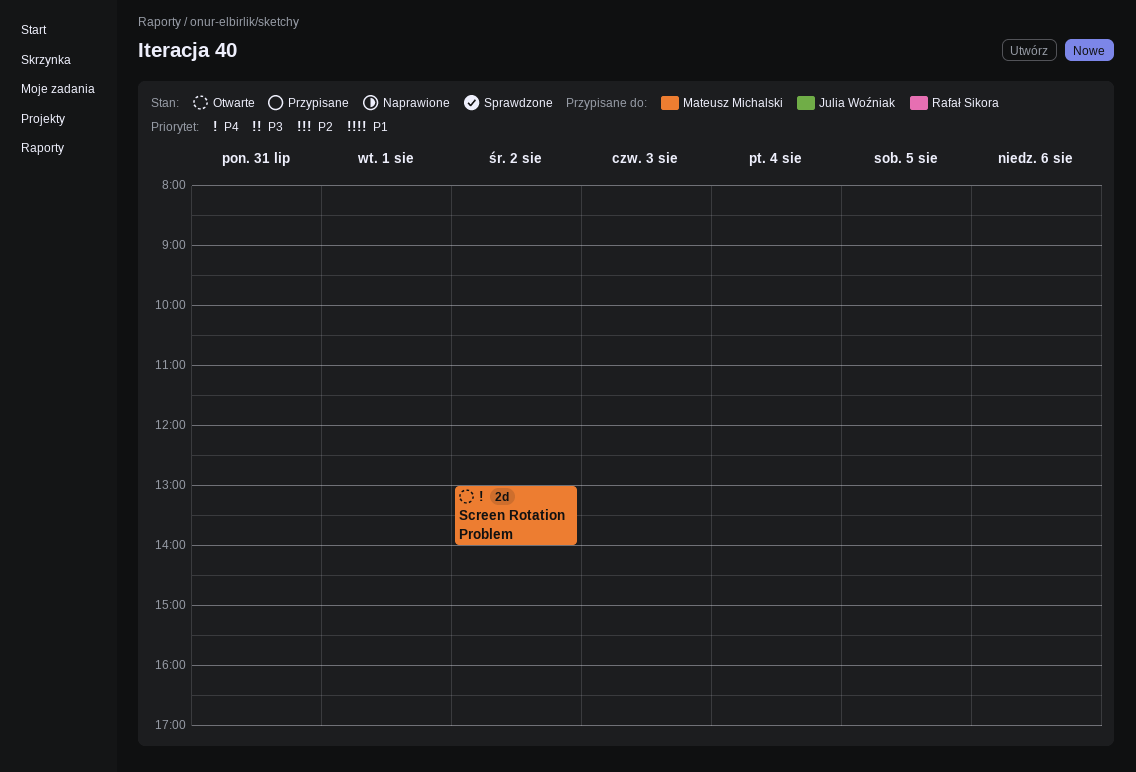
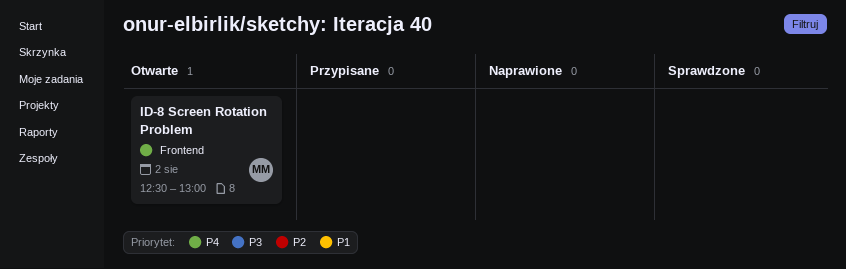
Screen Rotation Problem, begins: 13:00 -> 12:30
Screen Rotation Problem, ends: 14:00 -> 13:00

